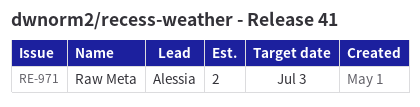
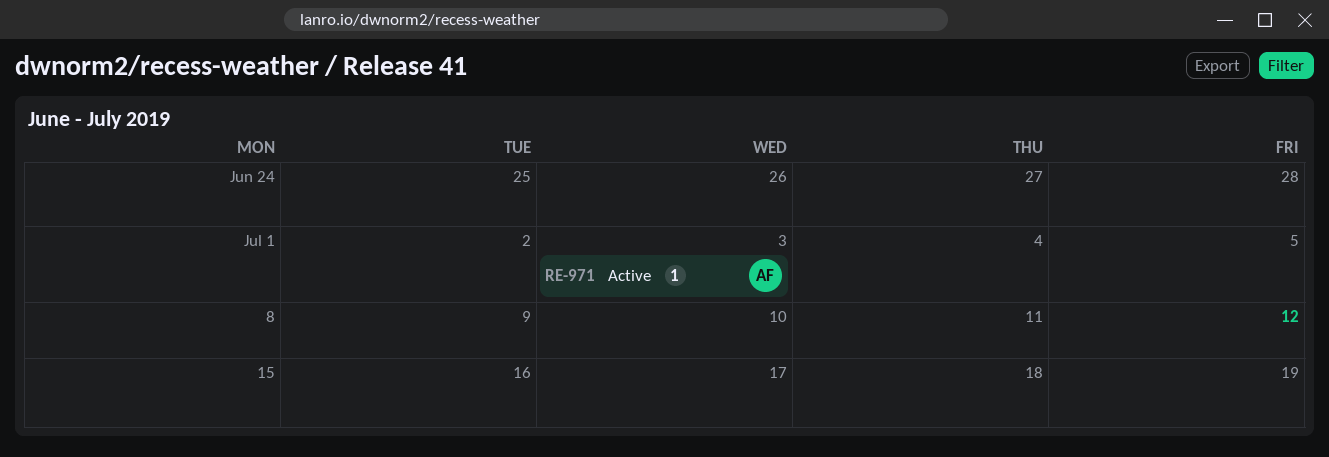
RE-971, estimate: 2 -> 1

